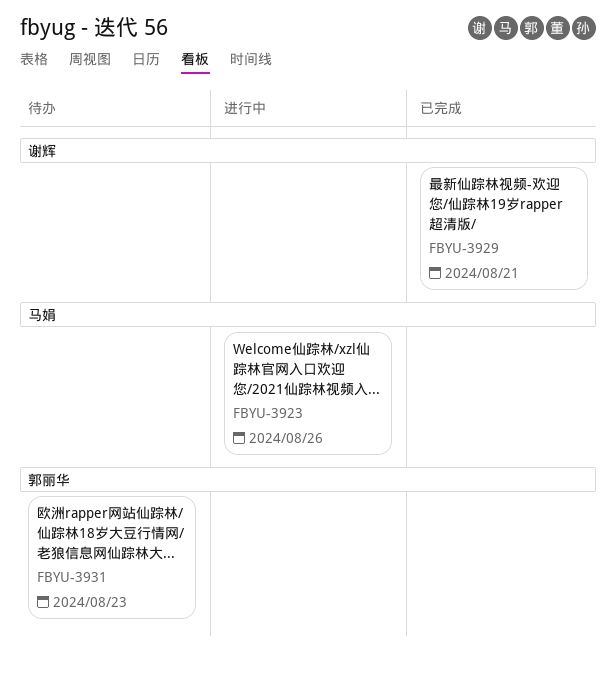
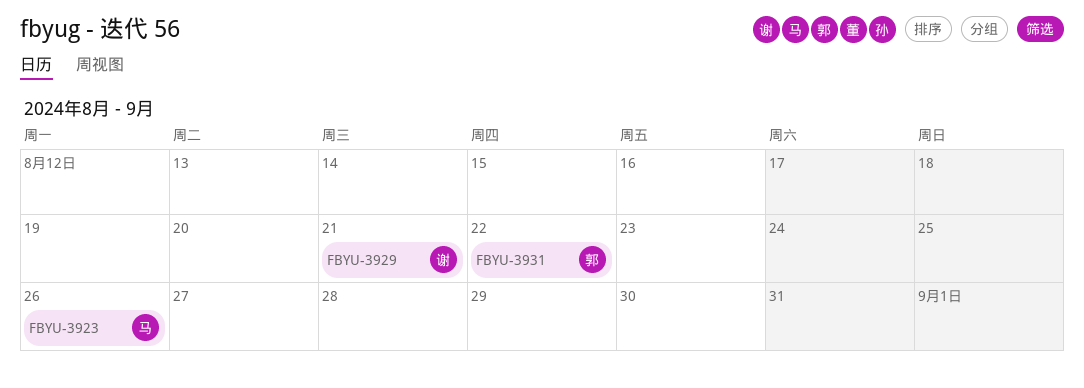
FBYU-3931, due: Aug 23 -> Aug 22

